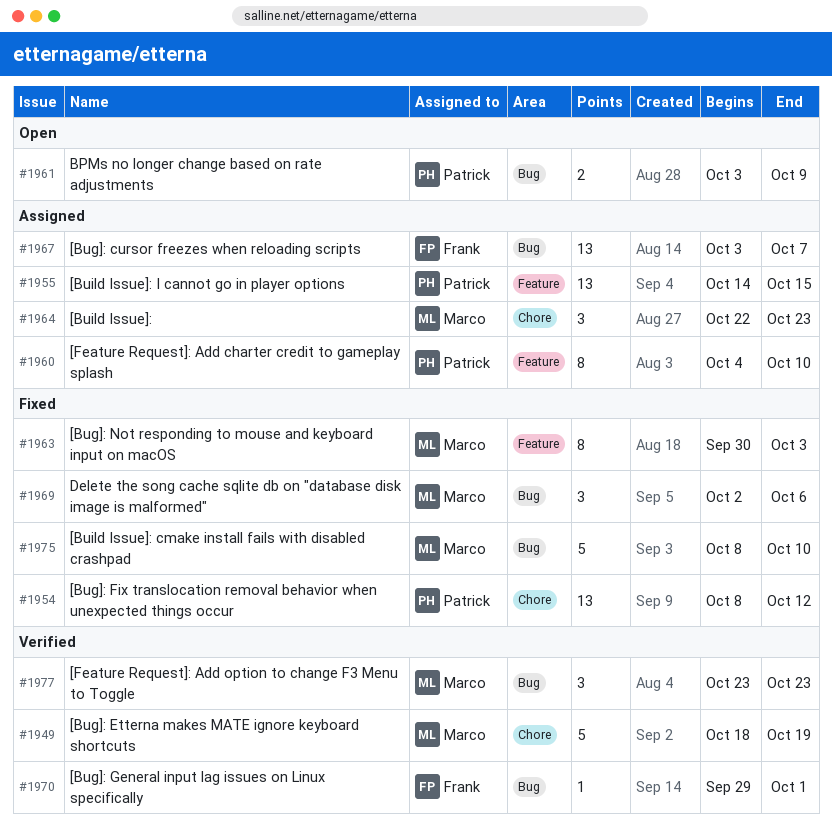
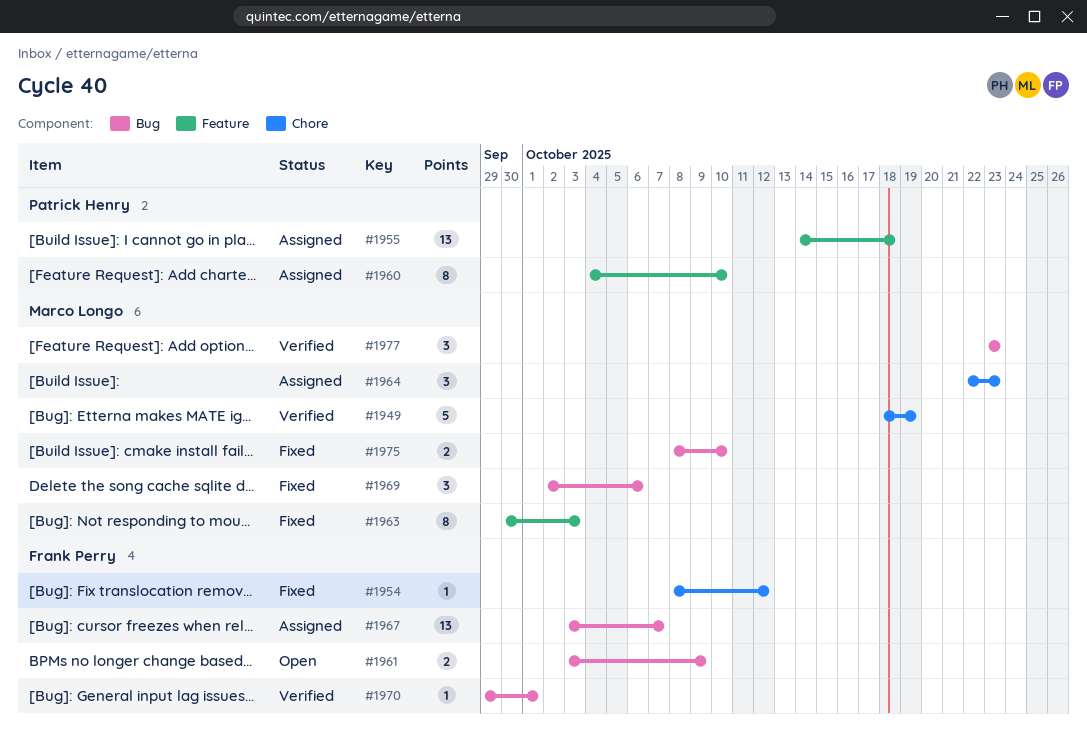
#1954, owner: Patrick Henry -> Frank Perry
#1954, estimate: 13 -> 1
#1955, due: Oct 15 -> Oct 18
#1961, owner: Patrick Henry -> Frank Perry
#1975, estimate: 5 -> 2

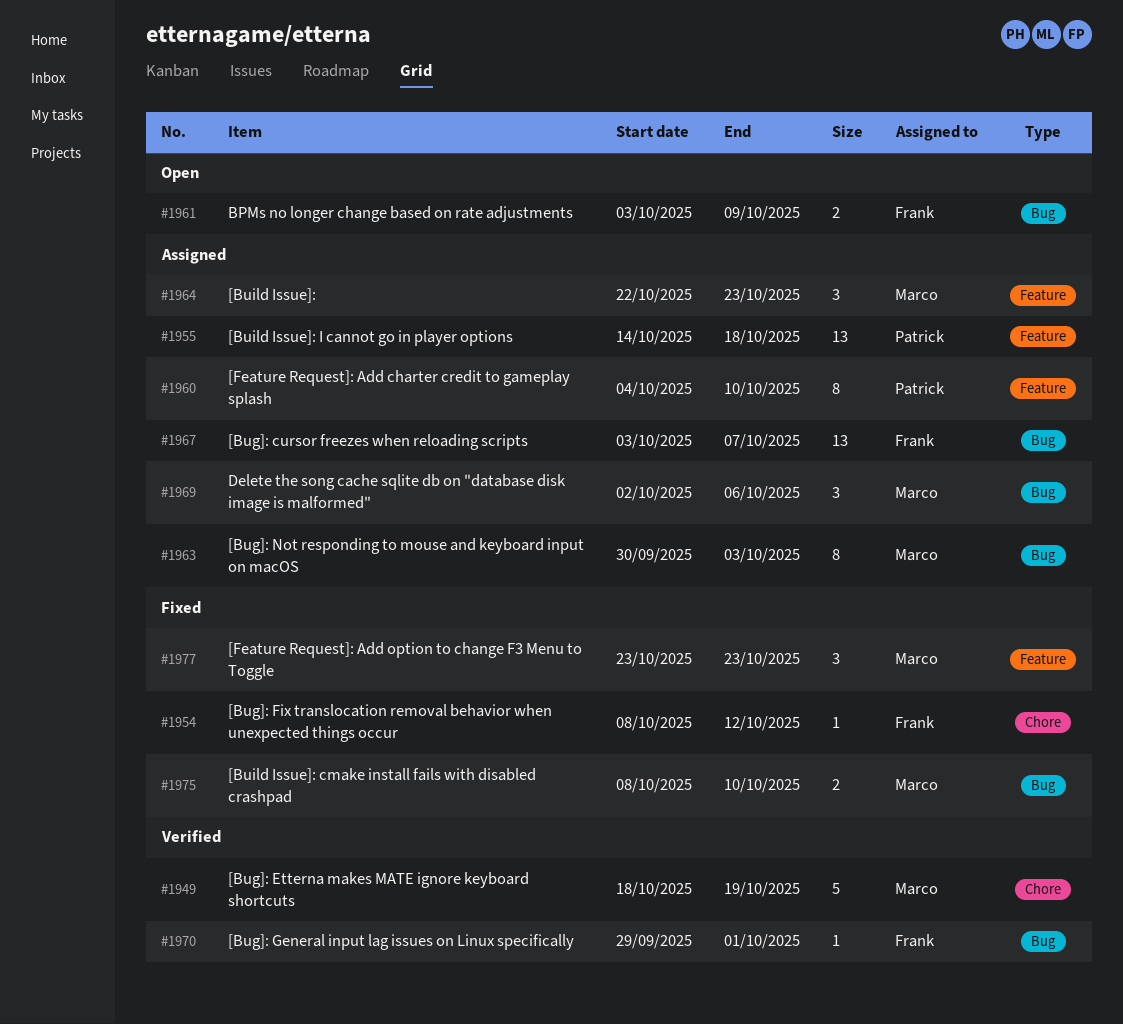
#1963, status: Fixed -> Assigned
#1963, label: Feature -> Bug
#1964, label: Chore -> Feature
#1969, status: Fixed -> Assigned
#1977, status: Verified -> Fixed
#1977, label: Bug -> Feature

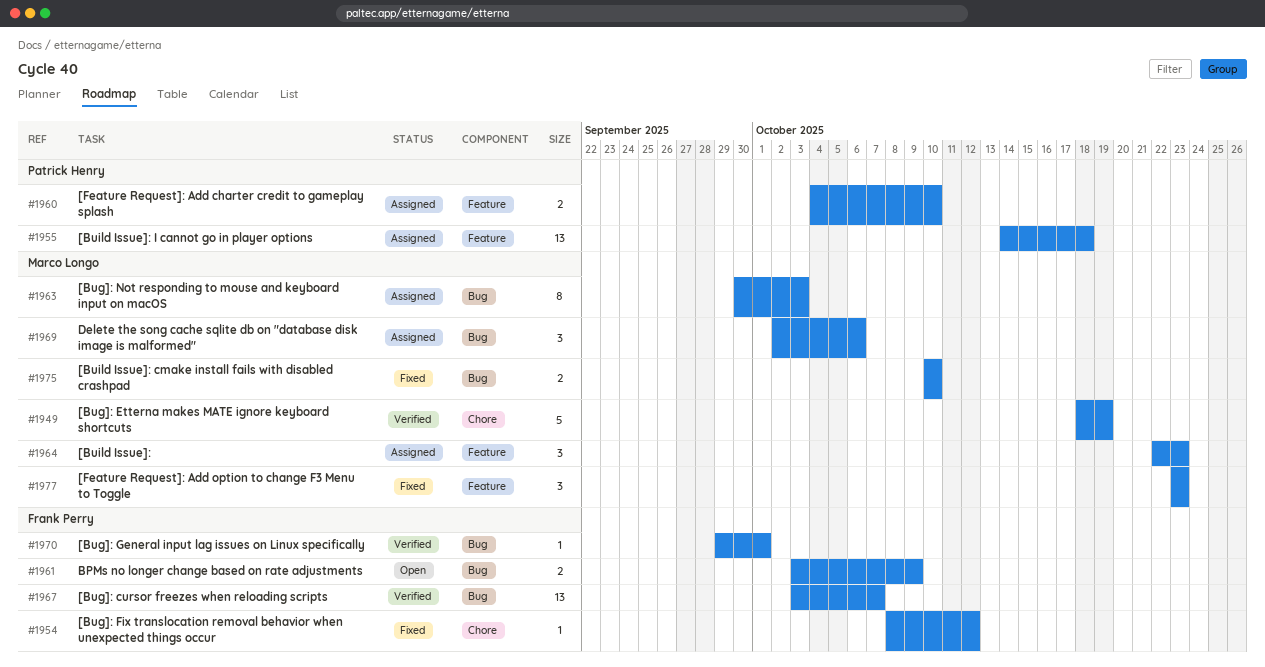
#1960, estimate: 8 -> 2
#1967, status: Assigned -> Verified
#1975, start: Oct 8 -> Oct 10

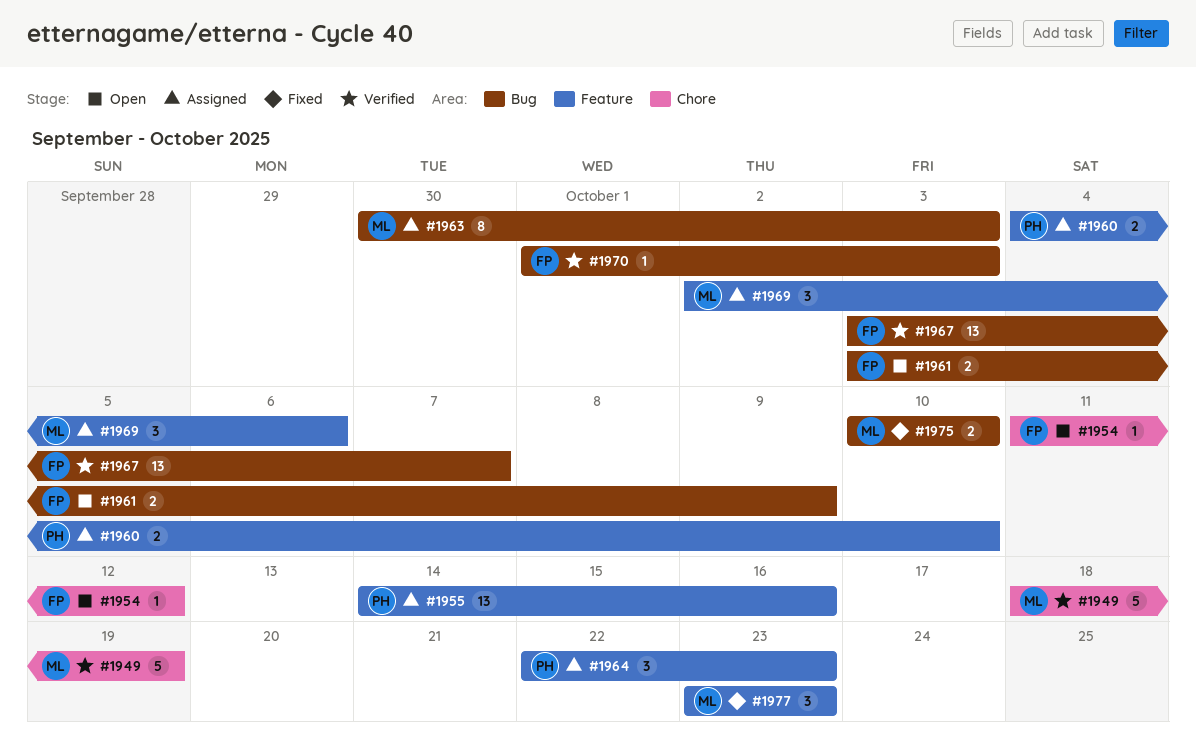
#1954, status: Fixed -> Open
#1954, start: Oct 8 -> Oct 11
#1955, due: Oct 18 -> Oct 16
#1964, owner: Marco Longo -> Patrick Henry
#1969, label: Bug -> Feature
#1970, start: Sep 29 -> Oct 1
#1970, due: Oct 1 -> Oct 3

